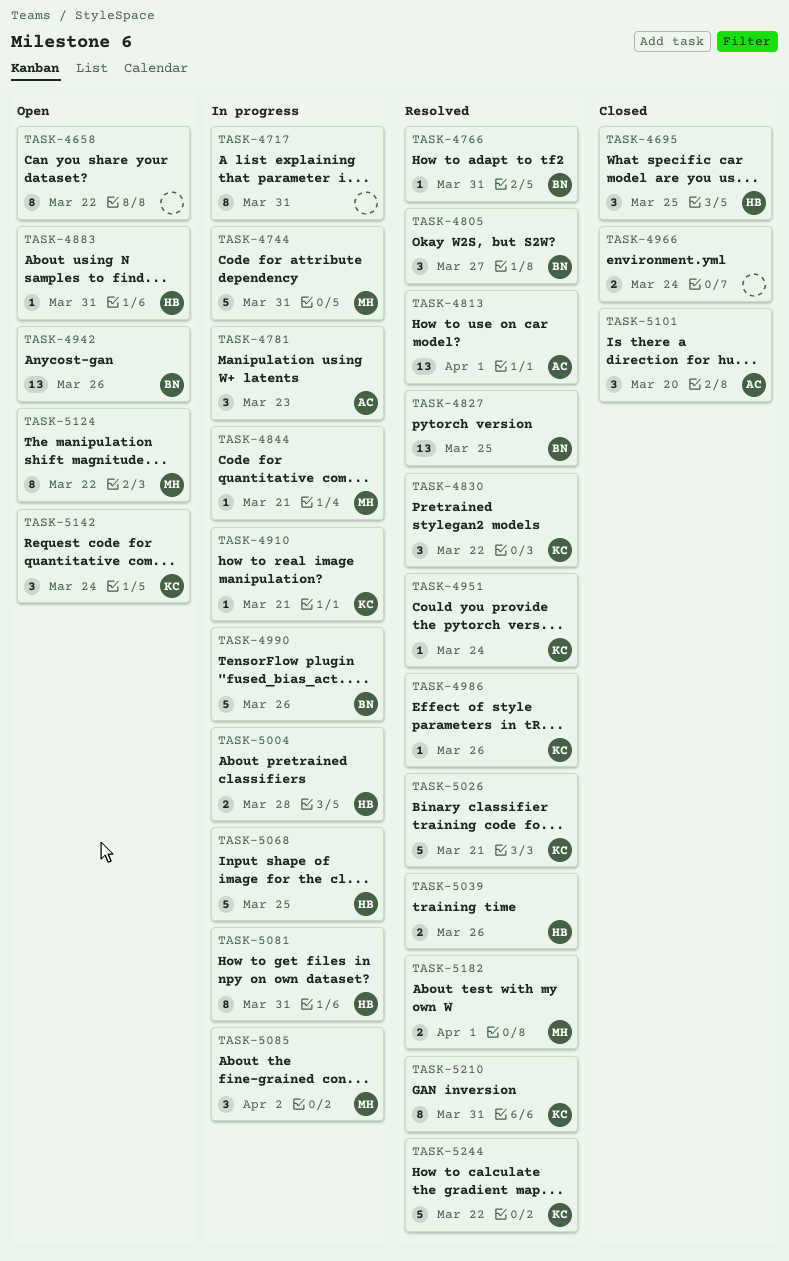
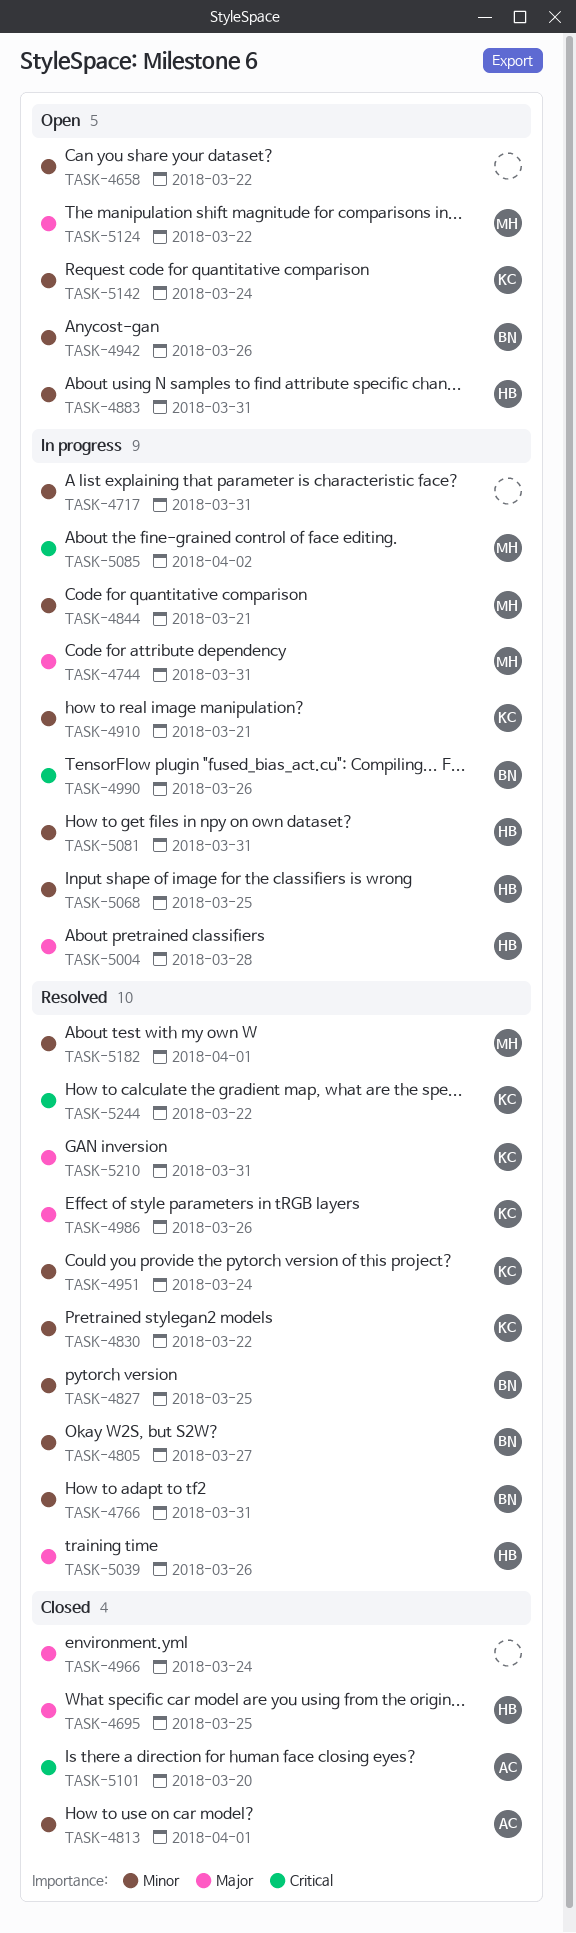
TASK-4781: present -> none
TASK-4813, status: Resolved -> Closed
TASK-5026: present -> none

